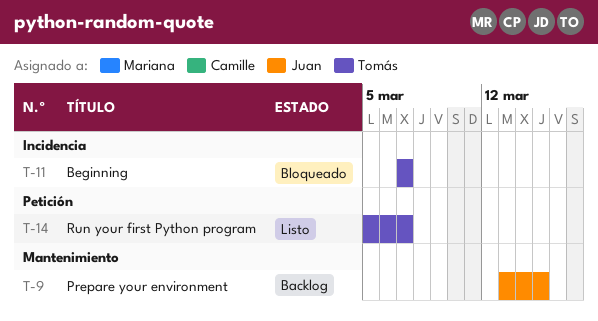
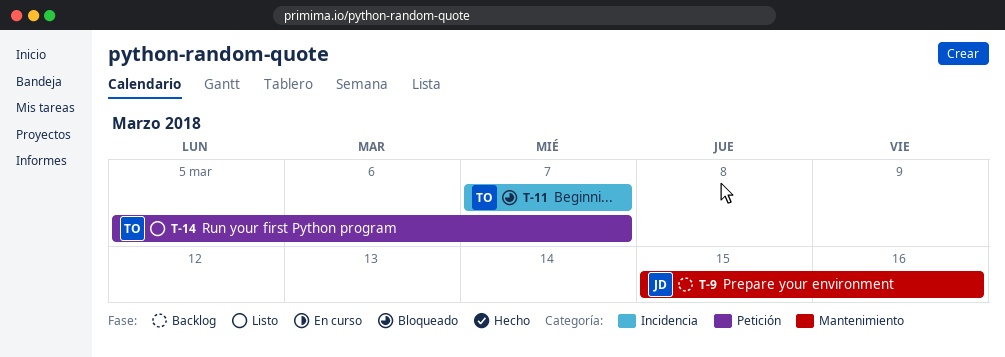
T-9, start: Mar 13 -> Mar 15
T-9, due: Mar 15 -> Mar 16

